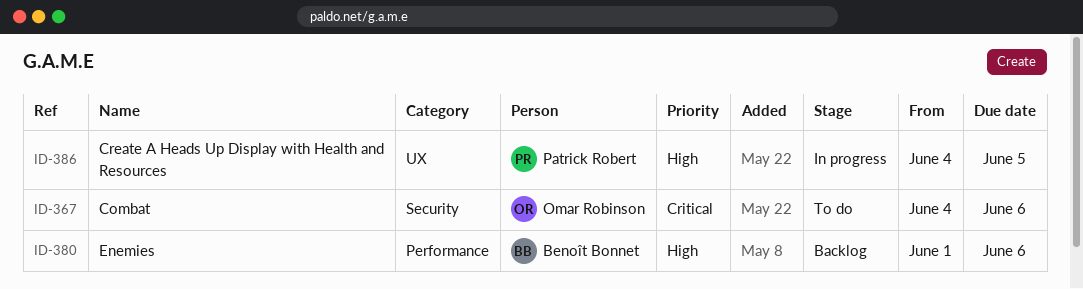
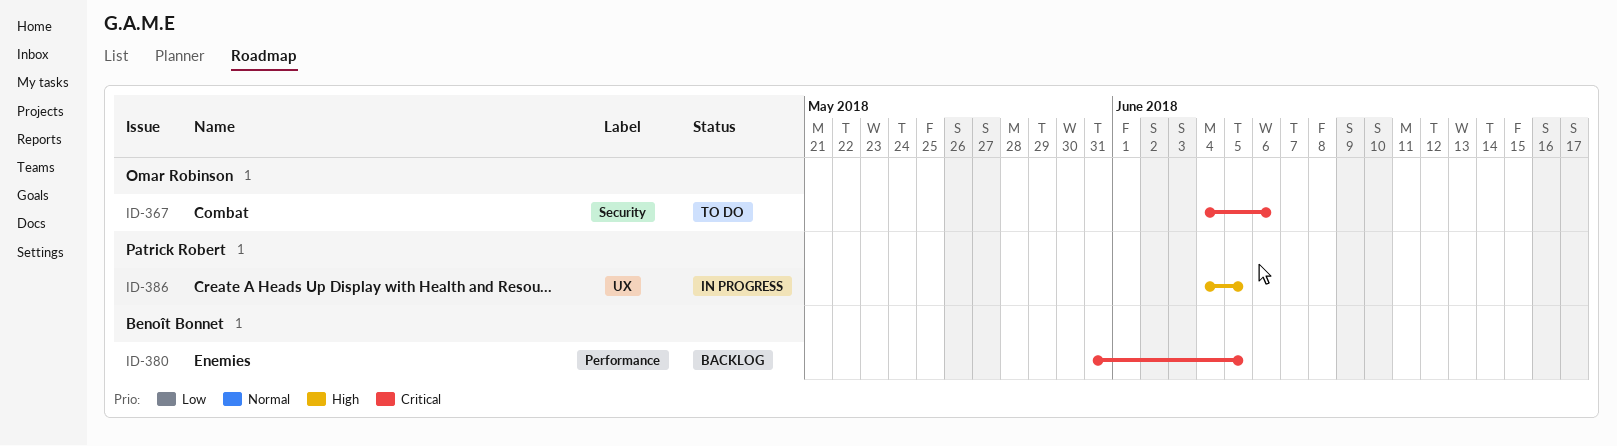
ID-380, priority: High -> Critical
ID-380, start: Jun 1 -> May 31
ID-380, due: Jun 6 -> Jun 5

